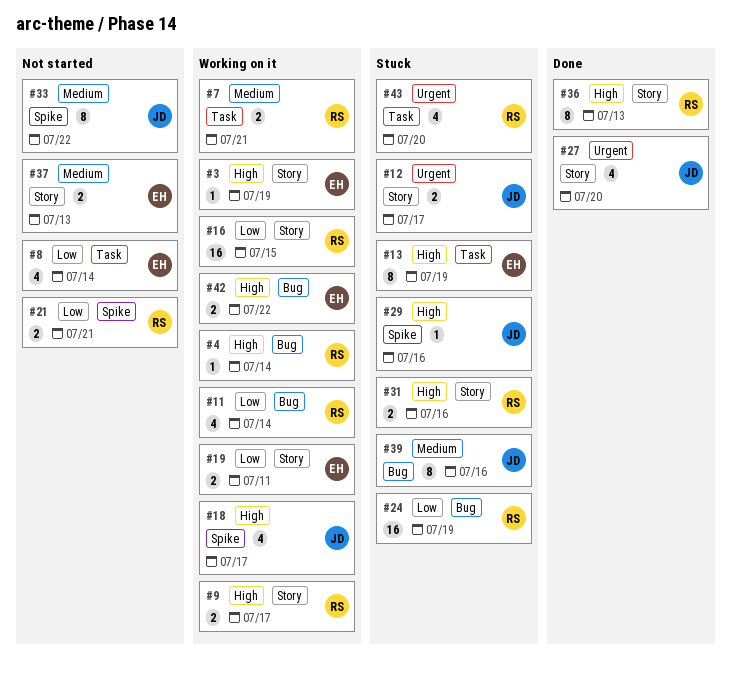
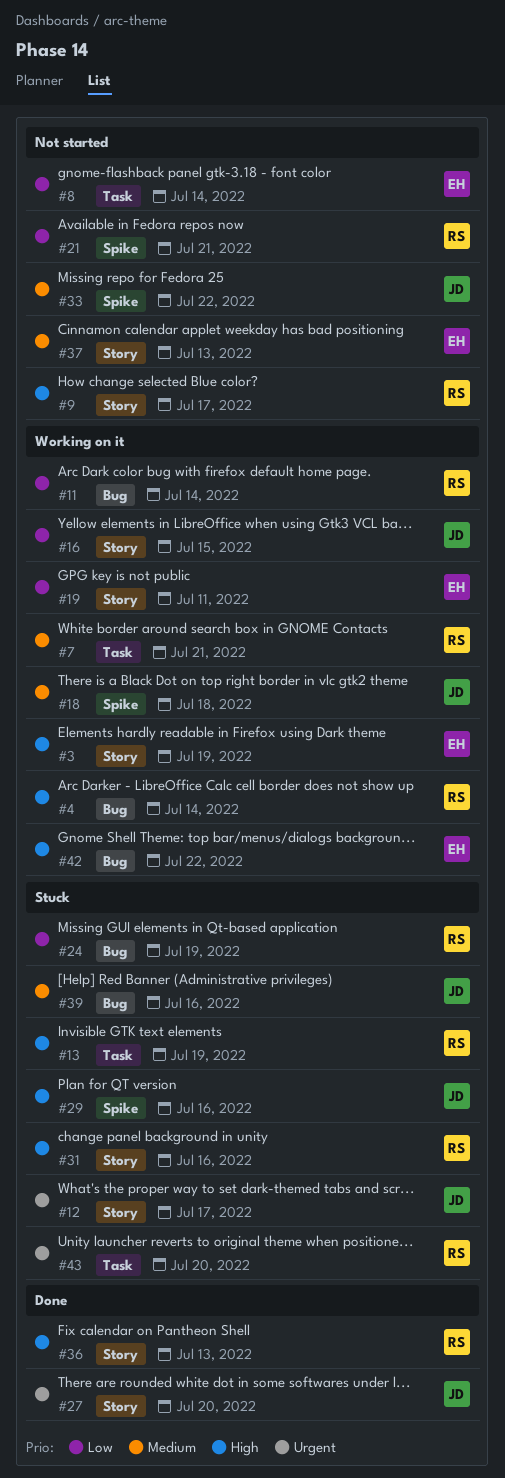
#9, status: Working on it -> Not started
#13, owner: EH -> RS
#16, owner: RS -> JD
#18, priority: High -> Medium
#18, due: Jul 17 -> Jul 18

